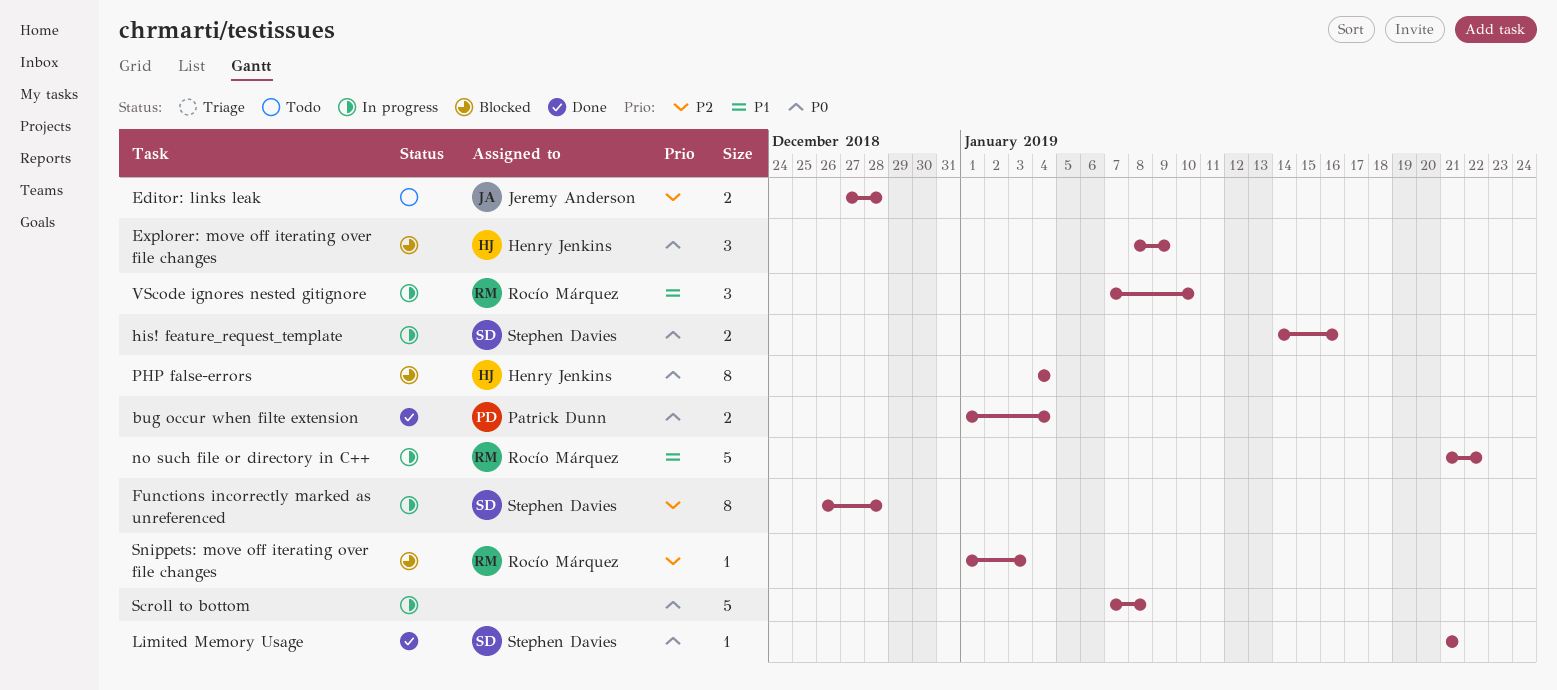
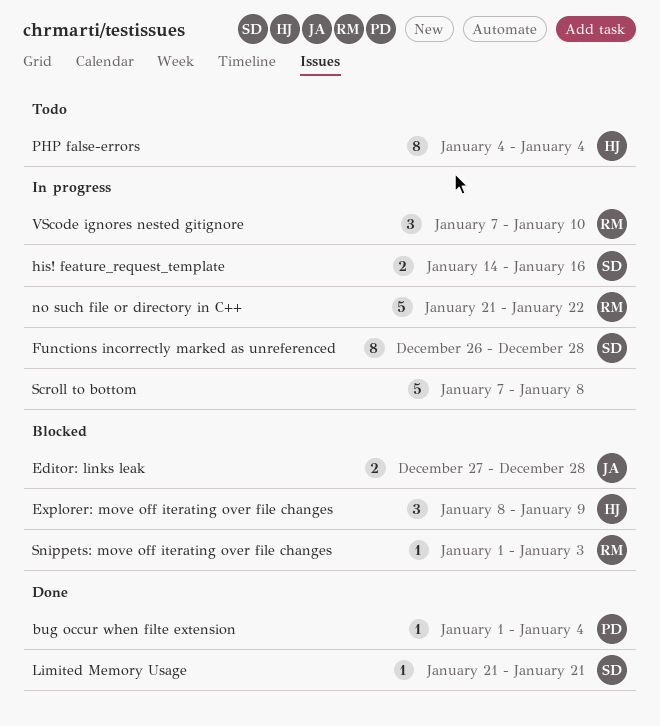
bug occur when filte extension, estimate: 2 -> 1
Editor: links leak, status: Todo -> Blocked
PHP false-errors, status: Blocked -> Todo

